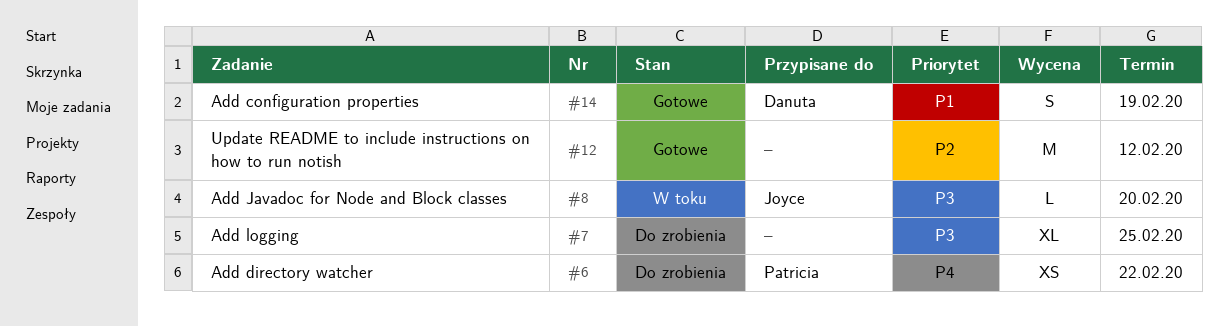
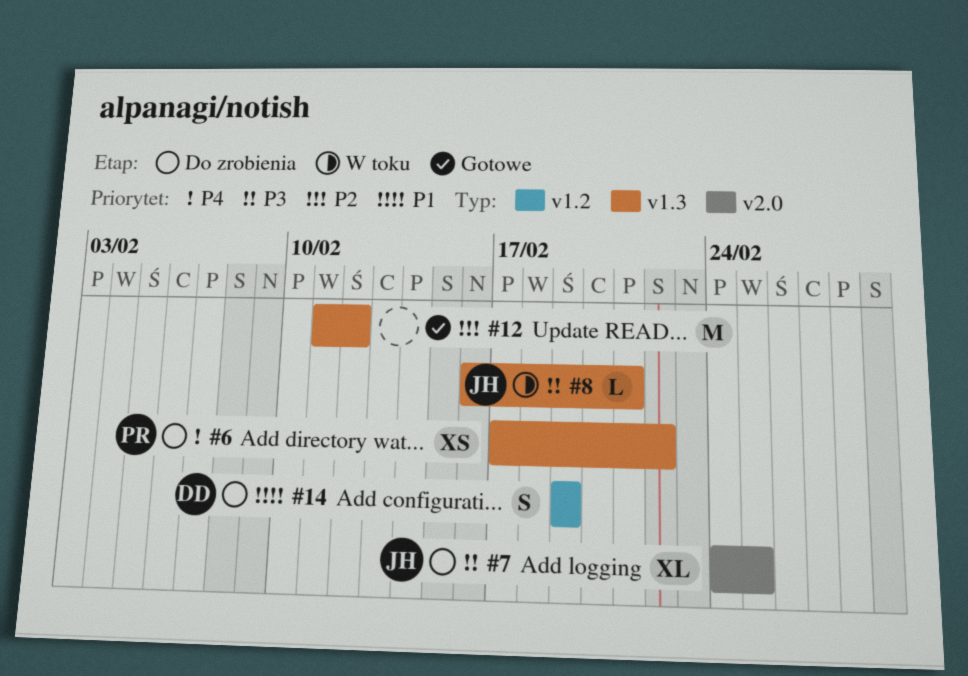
#7, owner: none -> Joyce
#8, due: Feb 20 -> Feb 21
#14, status: Gotowe -> Do zrobienia

